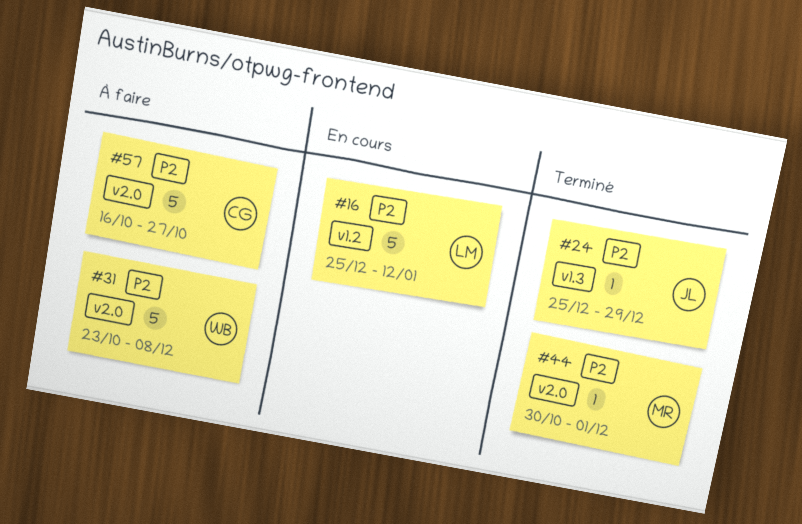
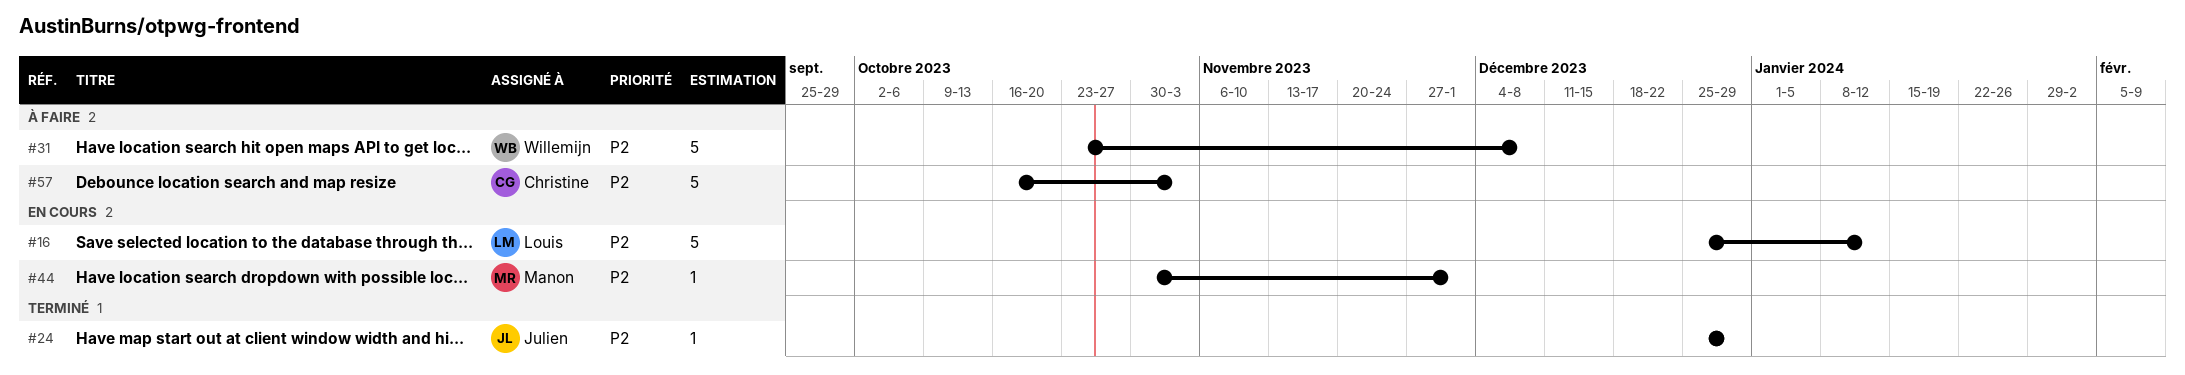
#44, status: Terminé -> En cours
#57, due: Oct 27 -> Nov 3

